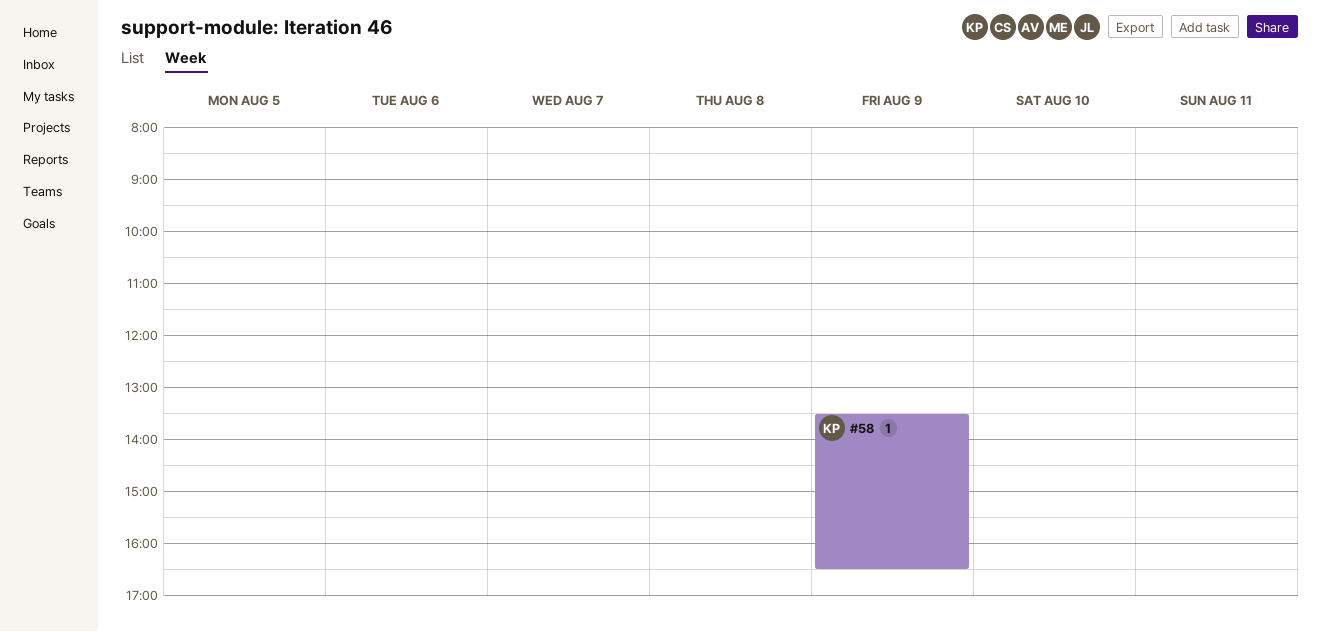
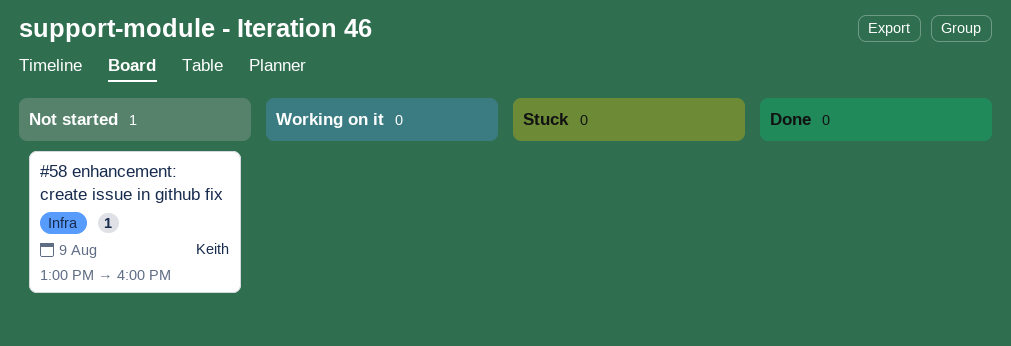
#58, begins: 13:30 -> 13:00
#58, ends: 16:30 -> 16:00

